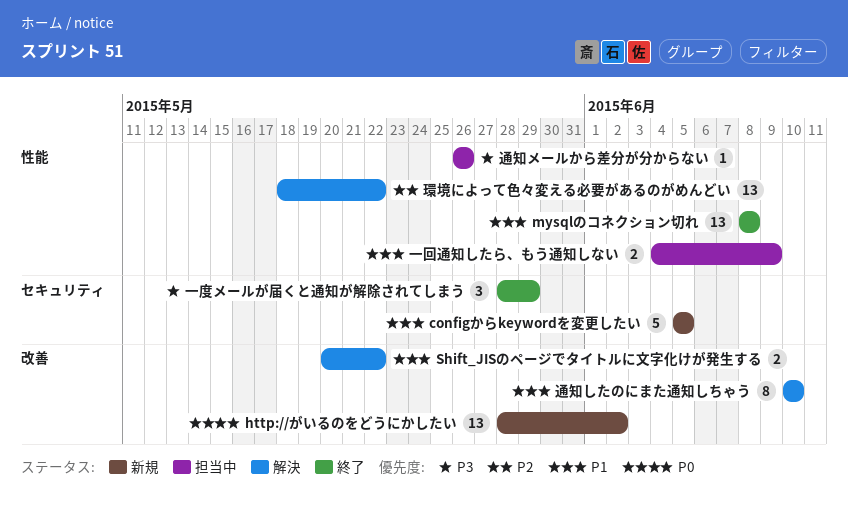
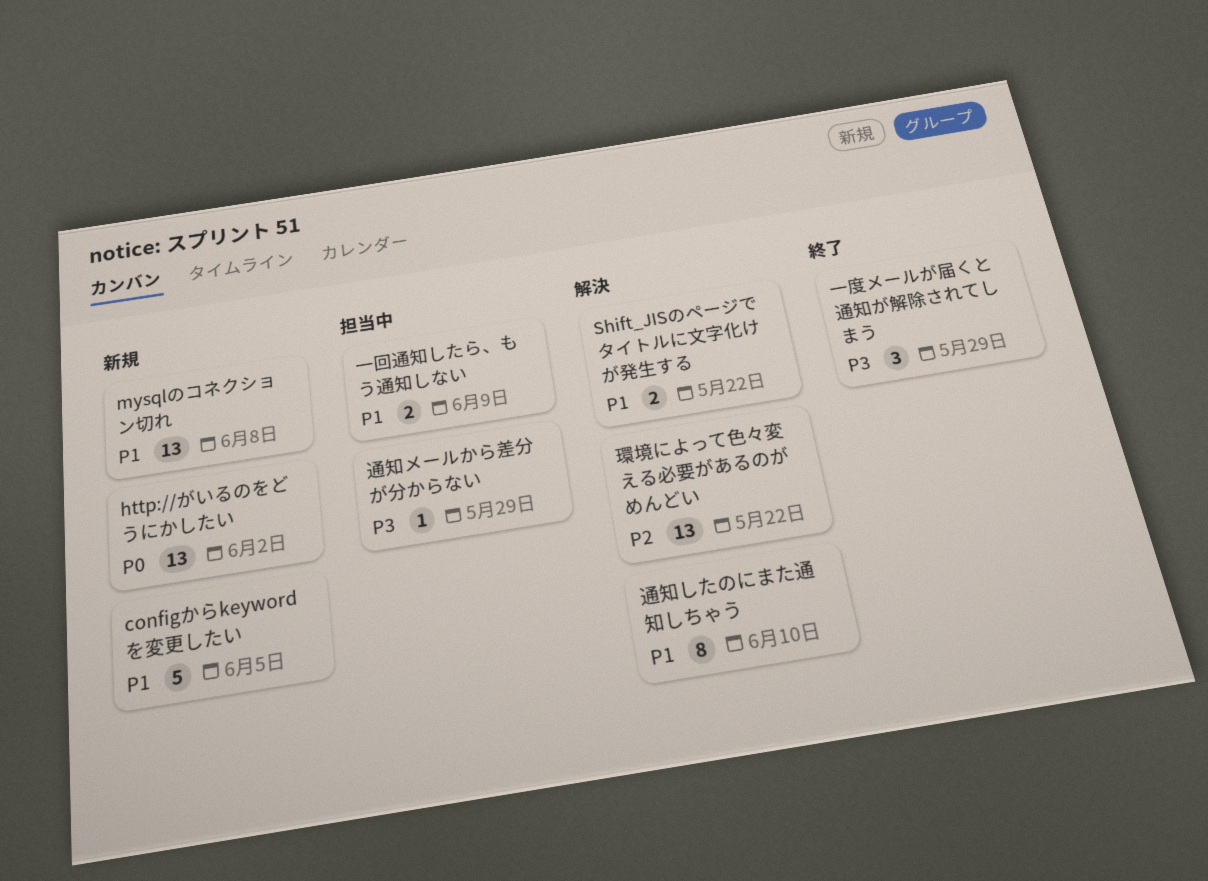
mysqlのコネクション切れ, status: 終了 -> 新規
通知メールから差分が分からない, due: May 26 -> May 29

